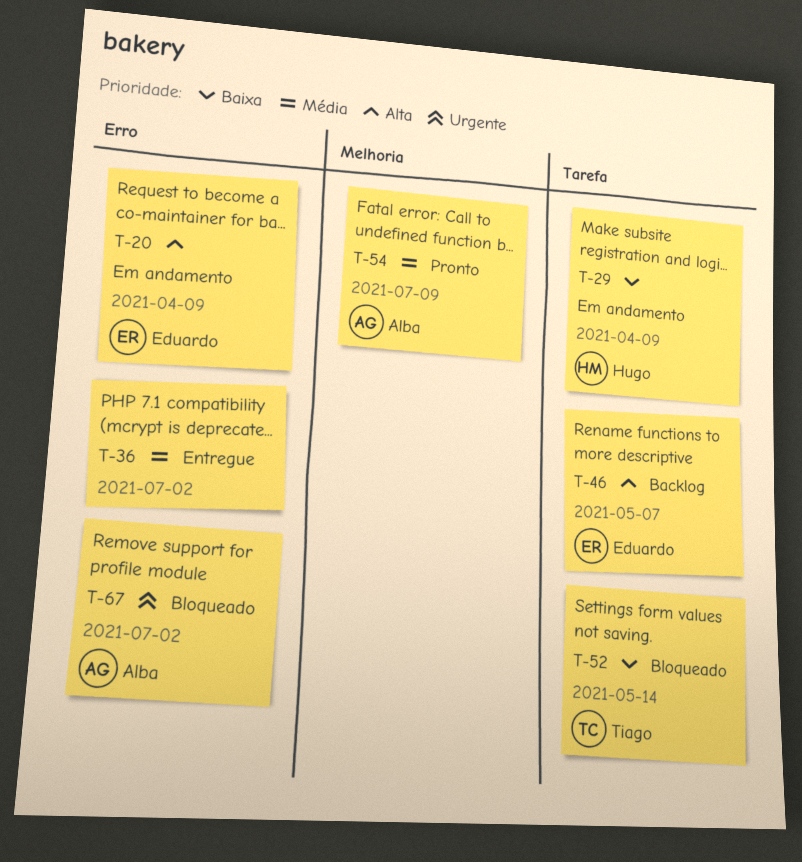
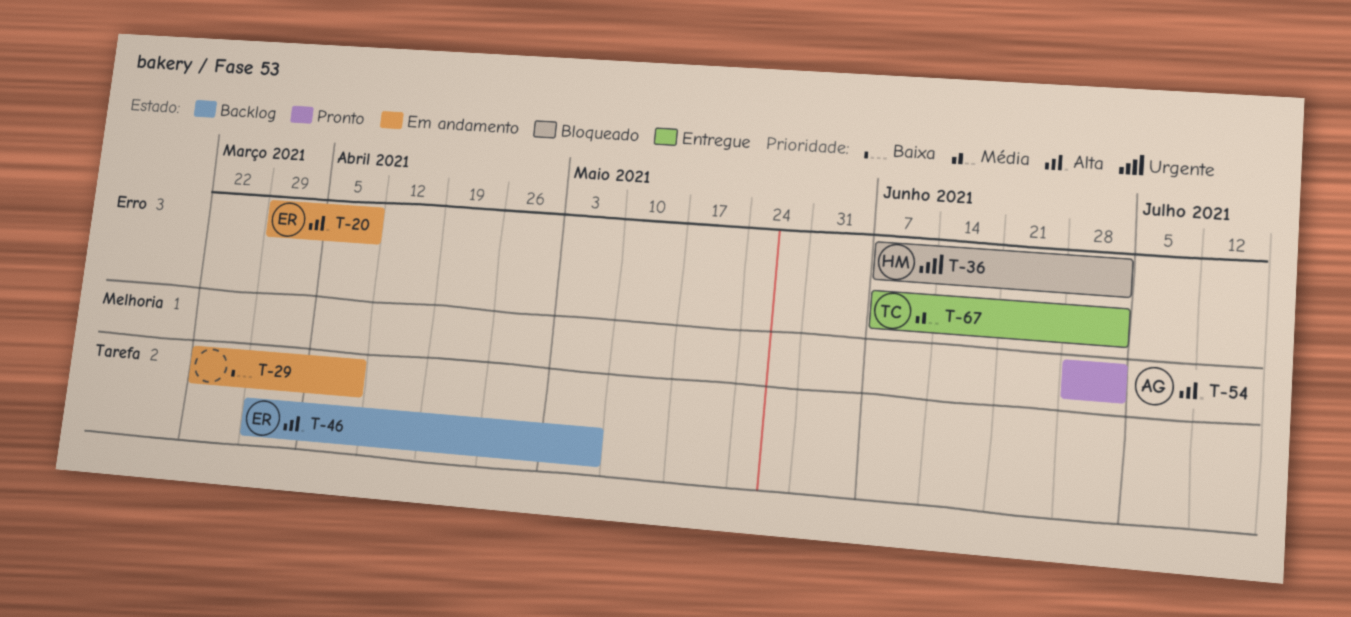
T-29, owner: Hugo -> none
T-36, status: Entregue -> Bloqueado
T-36, owner: none -> Hugo
T-36, priority: Média -> Urgente
T-52: present -> none
T-54, priority: Média -> Alta
T-54, due: Jul 9 -> Jul 2
T-67, status: Bloqueado -> Entregue
T-67, owner: Alba -> Tiago
T-67, priority: Urgente -> Média

